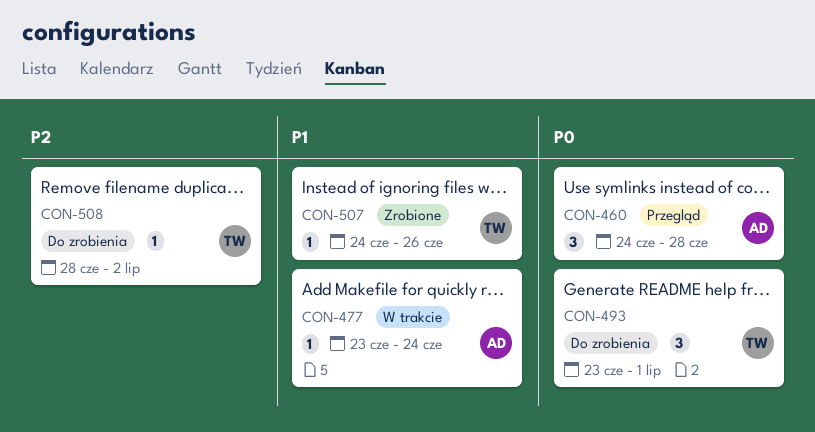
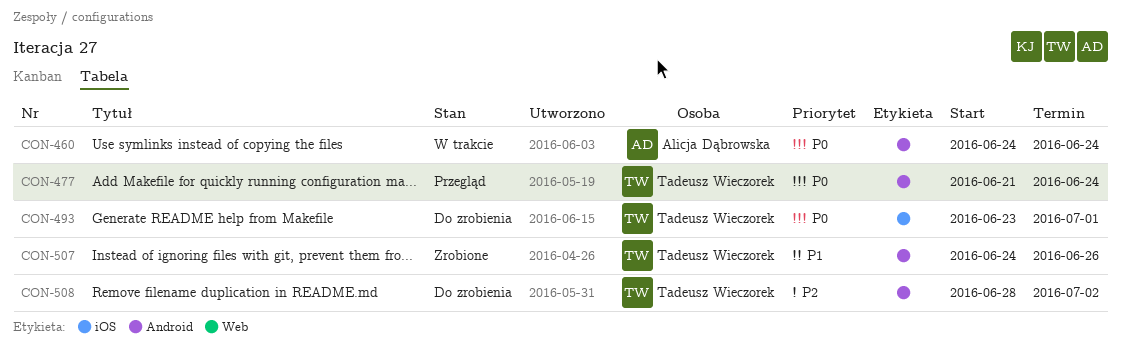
CON-460, status: Przegląd -> W trakcie
CON-460, due: Jun 28 -> Jun 24
CON-477, status: W trakcie -> Przegląd
CON-477, owner: Alicja Dąbrowska -> Tadeusz Wieczorek
CON-477, priority: P1 -> P0
CON-477, start: Jun 23 -> Jun 21

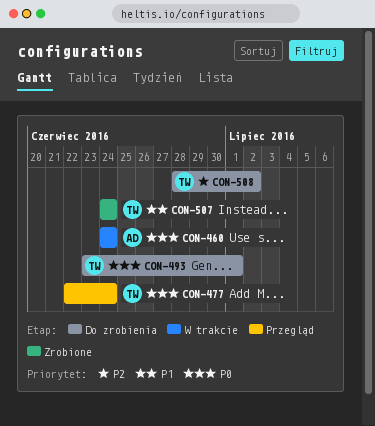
CON-477, start: Jun 21 -> Jun 22
CON-507, due: Jun 26 -> Jun 24

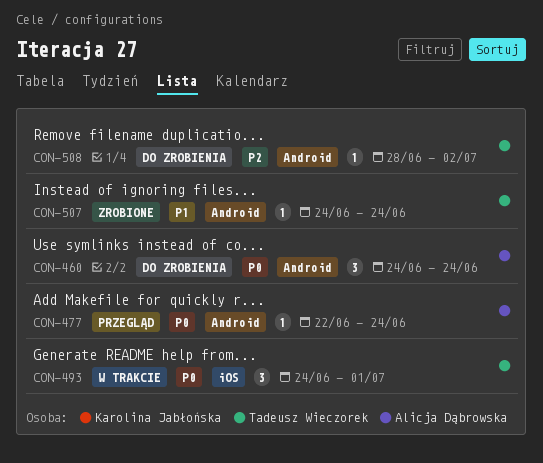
CON-460, status: W trakcie -> Do zrobienia
CON-477, owner: Tadeusz Wieczorek -> Alicja Dąbrowska
CON-493, status: Do zrobienia -> W trakcie
CON-493, start: Jun 23 -> Jun 24

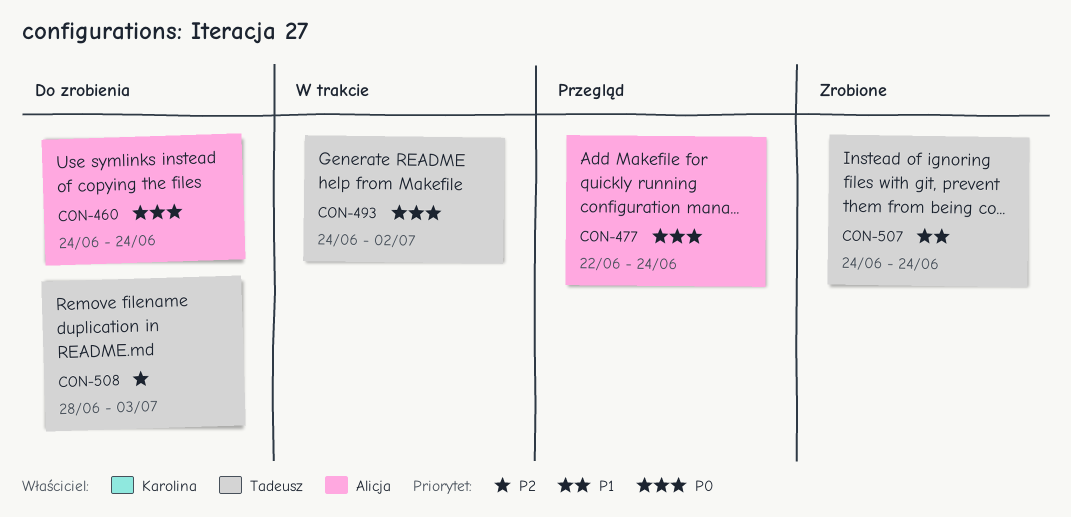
CON-493, due: Jul 1 -> Jul 2
CON-508, due: Jul 2 -> Jul 3

